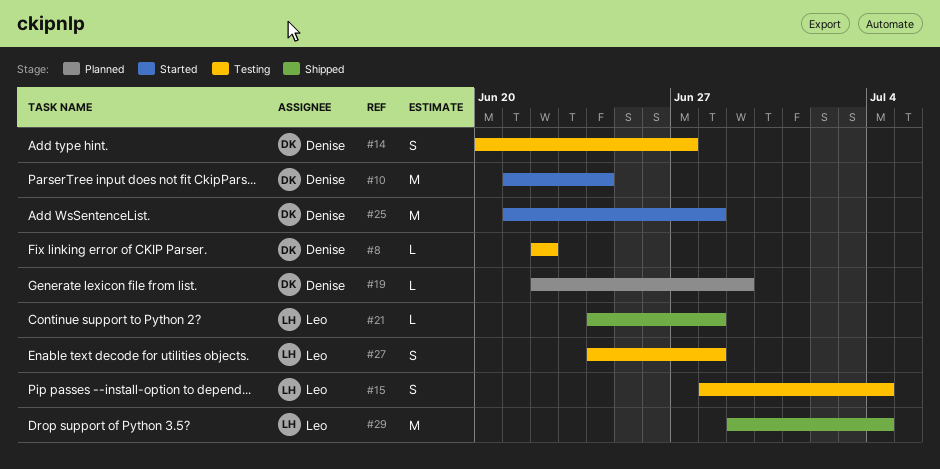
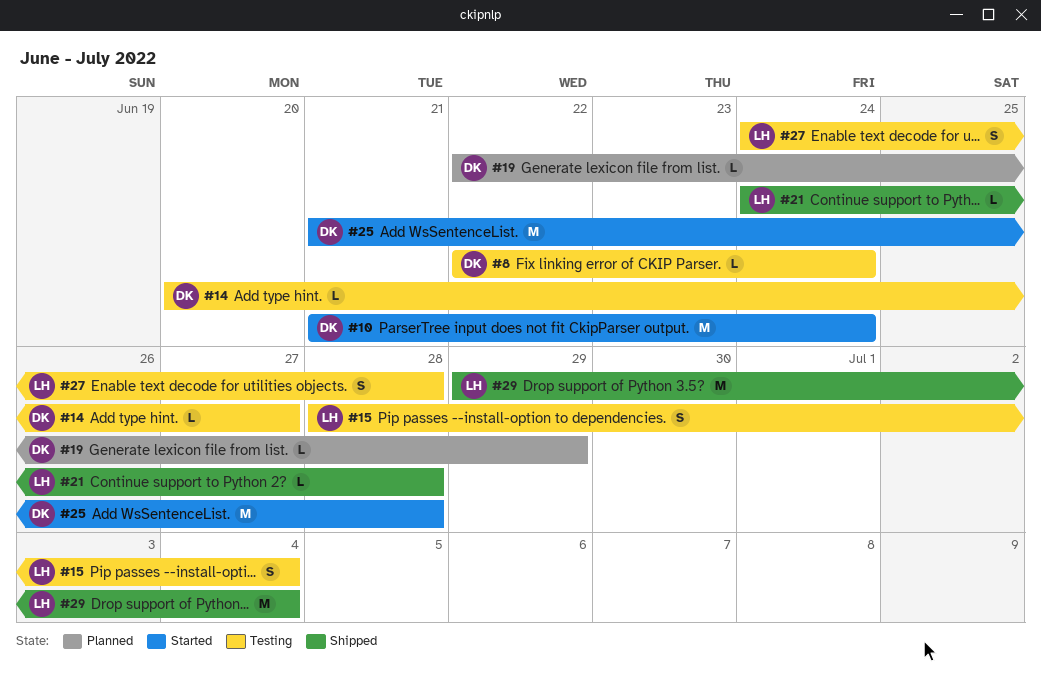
#8, due: Jun 22 -> Jun 24
#14, estimate: S -> L

